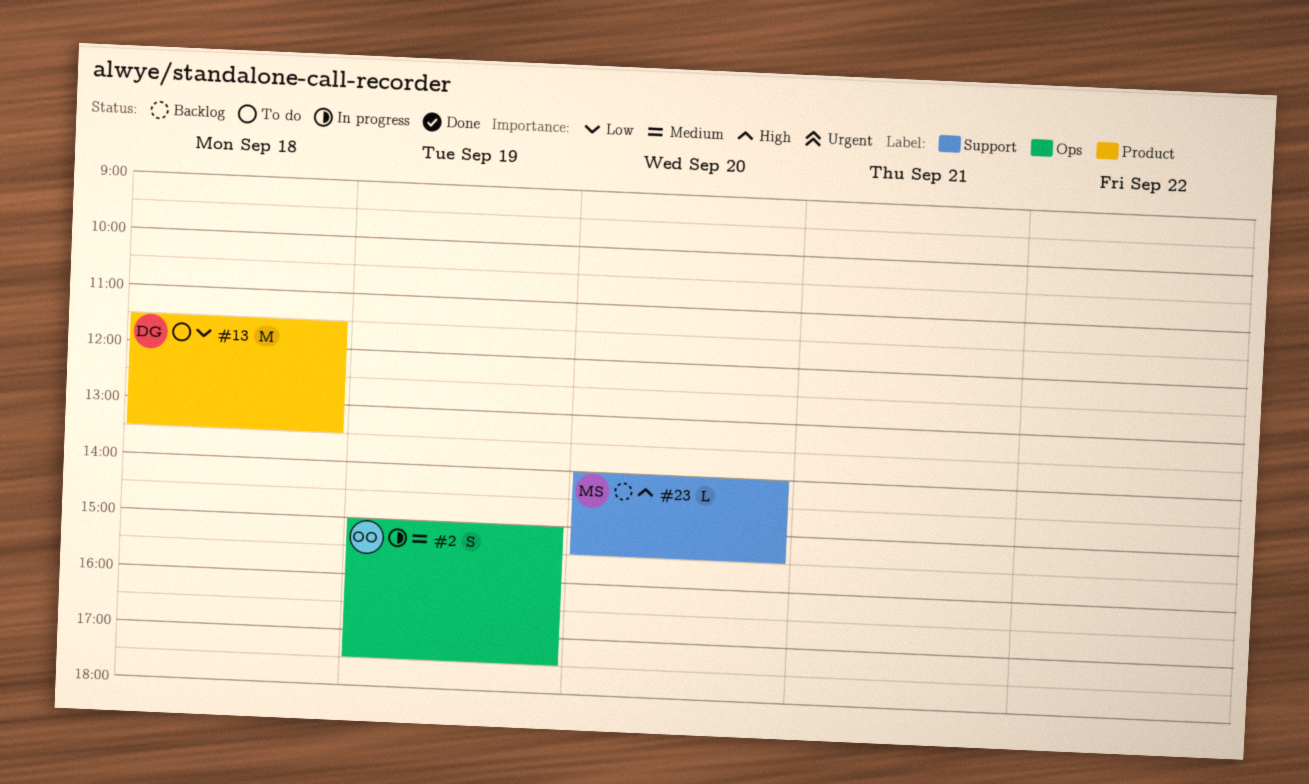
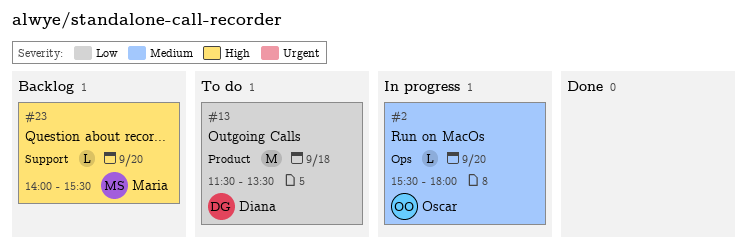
#2, estimate: S -> L
#2, day: Sep 19 -> Sep 20
#2, begins: 15:00 -> 15:30
#2, ends: 17:30 -> 18:00

